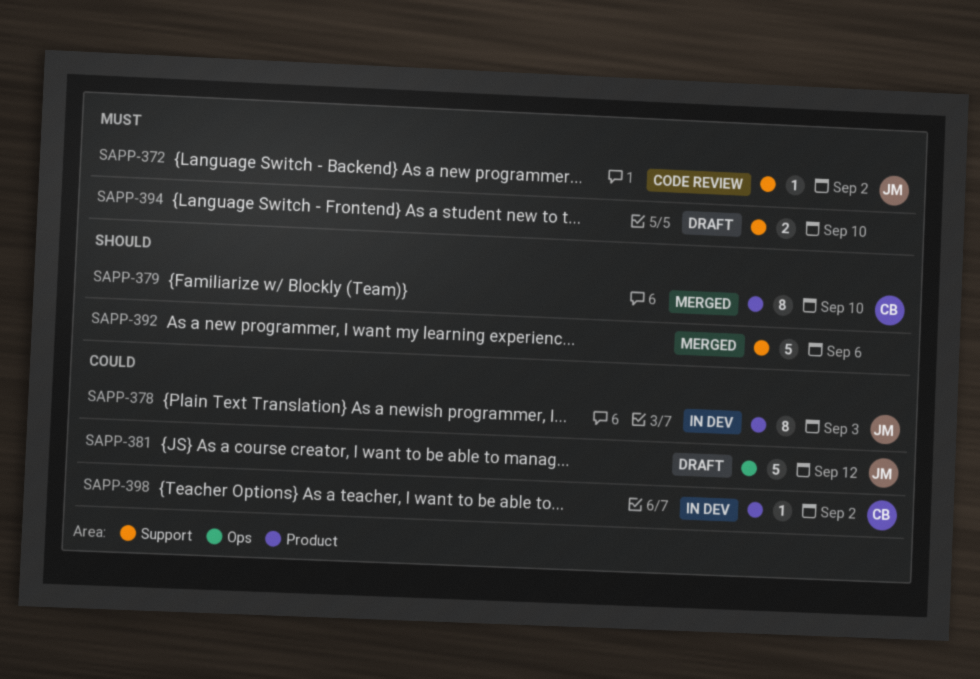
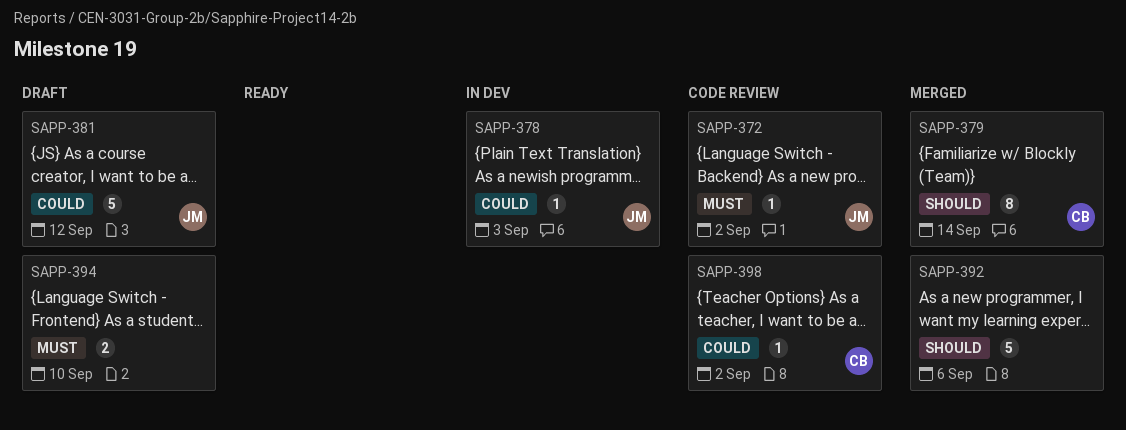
SAPP-378, estimate: 8 -> 1
SAPP-379, due: Sep 10 -> Sep 14
SAPP-398, status: In dev -> Code review

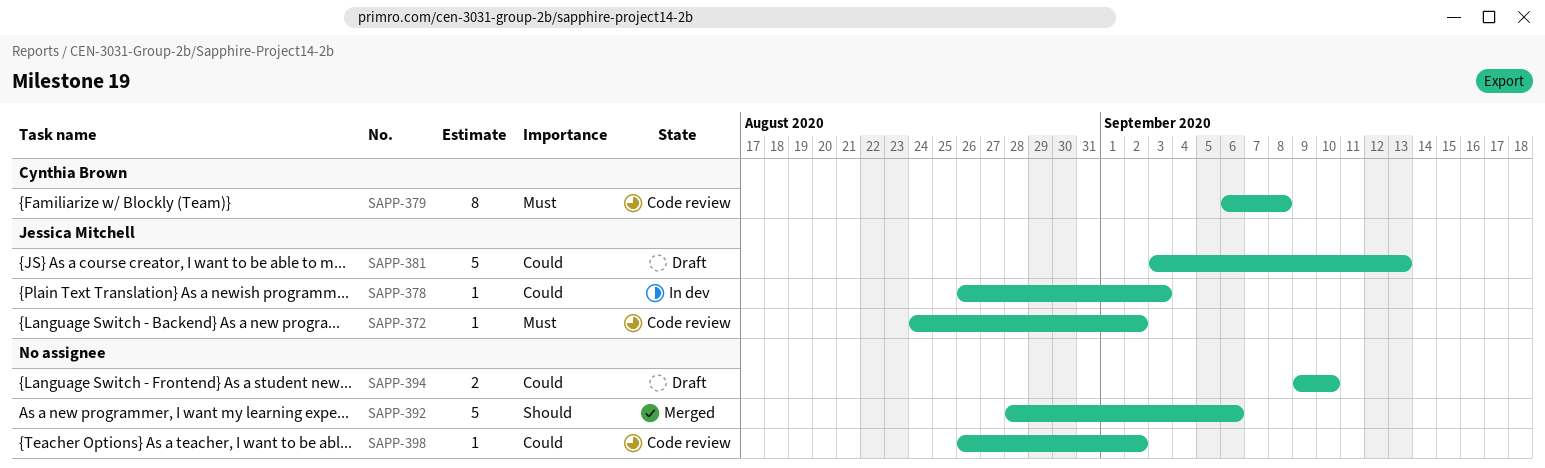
SAPP-379, status: Merged -> Code review
SAPP-379, priority: Should -> Must
SAPP-379, due: Sep 14 -> Sep 8
SAPP-381, due: Sep 12 -> Sep 13
SAPP-394, priority: Must -> Could
SAPP-398, owner: Cynthia Brown -> none

